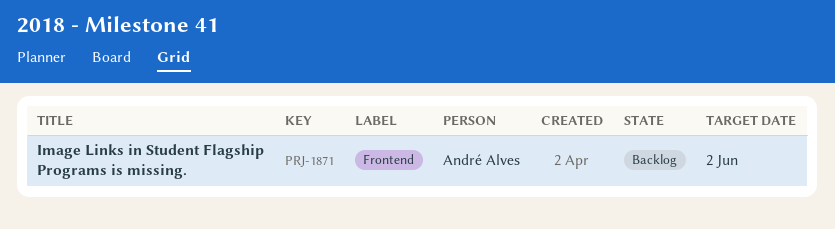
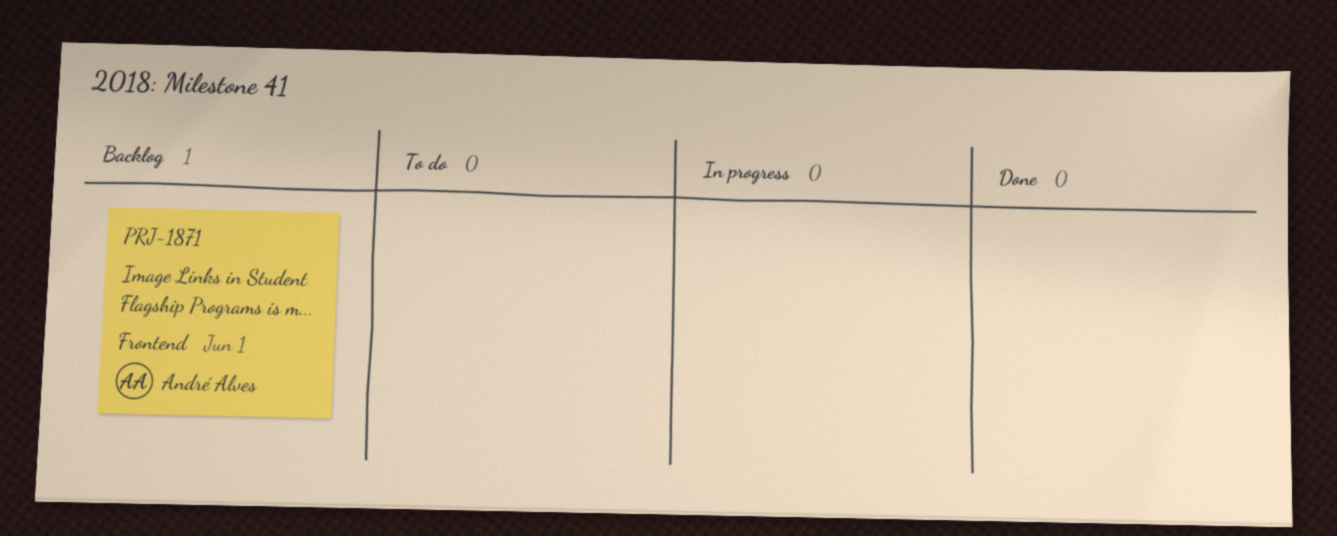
PRJ-1871, due: Jun 2 -> Jun 1

